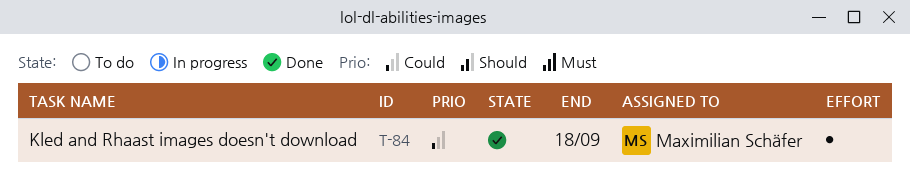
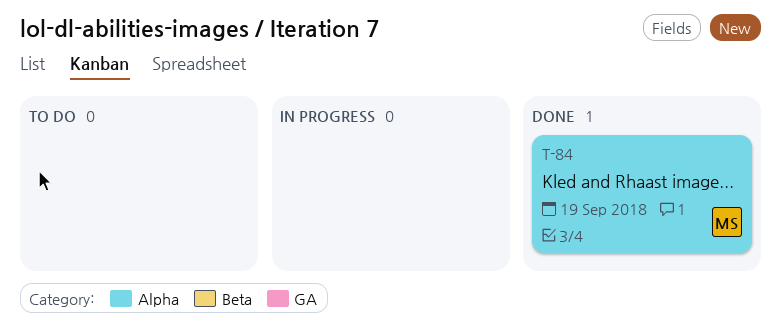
T-84, due: Sep 18 -> Sep 19

